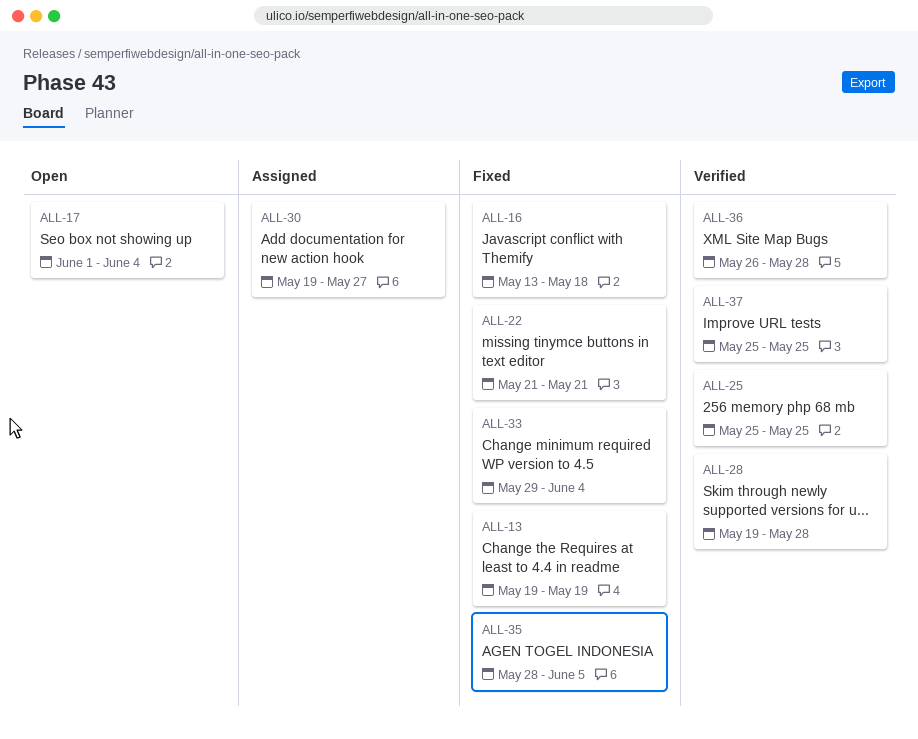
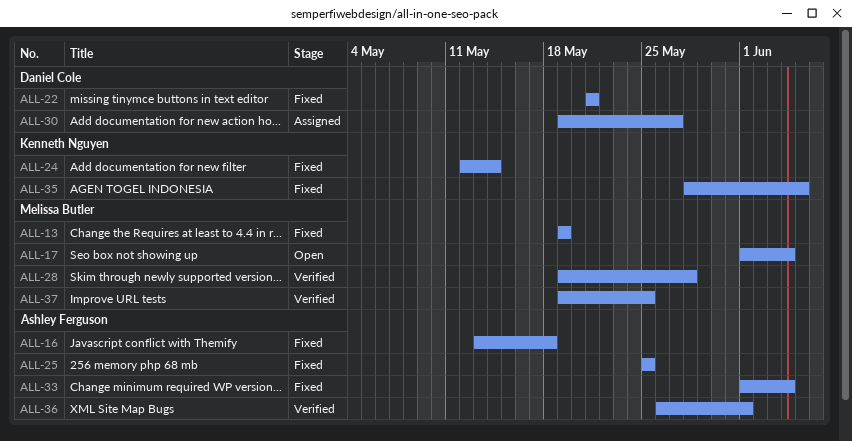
ALL-24: none -> present
ALL-25, status: Verified -> Fixed
ALL-33, start: May 29 -> Jun 1
ALL-36, due: May 28 -> Jun 1
ALL-37, start: May 25 -> May 19

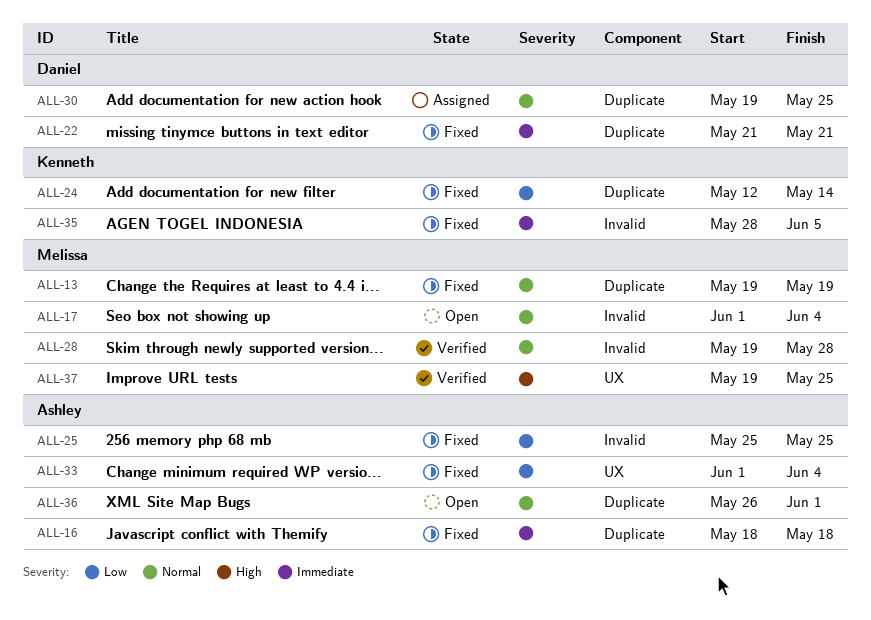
ALL-16, start: May 13 -> May 18
ALL-30, due: May 27 -> May 25
ALL-36, status: Verified -> Open

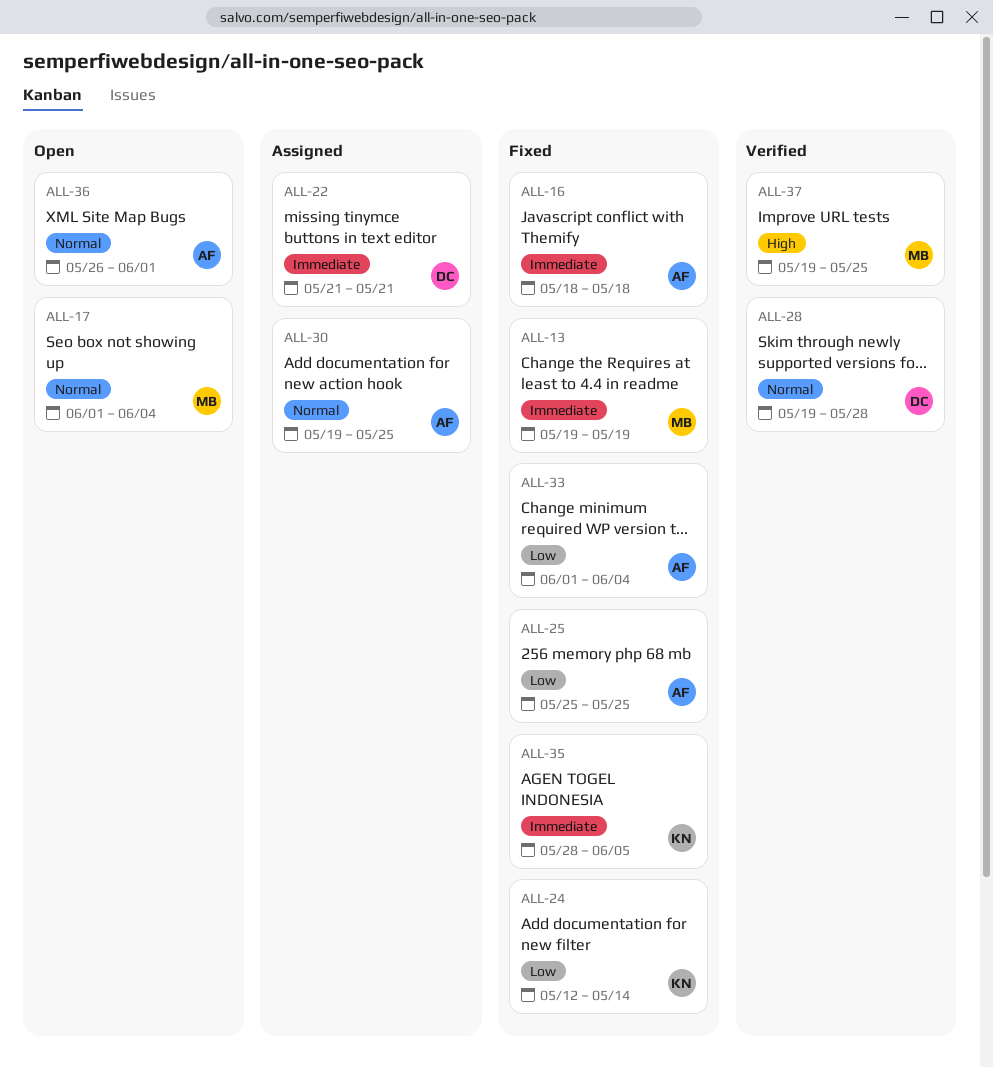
ALL-13, priority: Normal -> Immediate
ALL-22, status: Fixed -> Assigned
ALL-28, owner: Melissa -> Daniel
ALL-30, owner: Daniel -> Ashley

